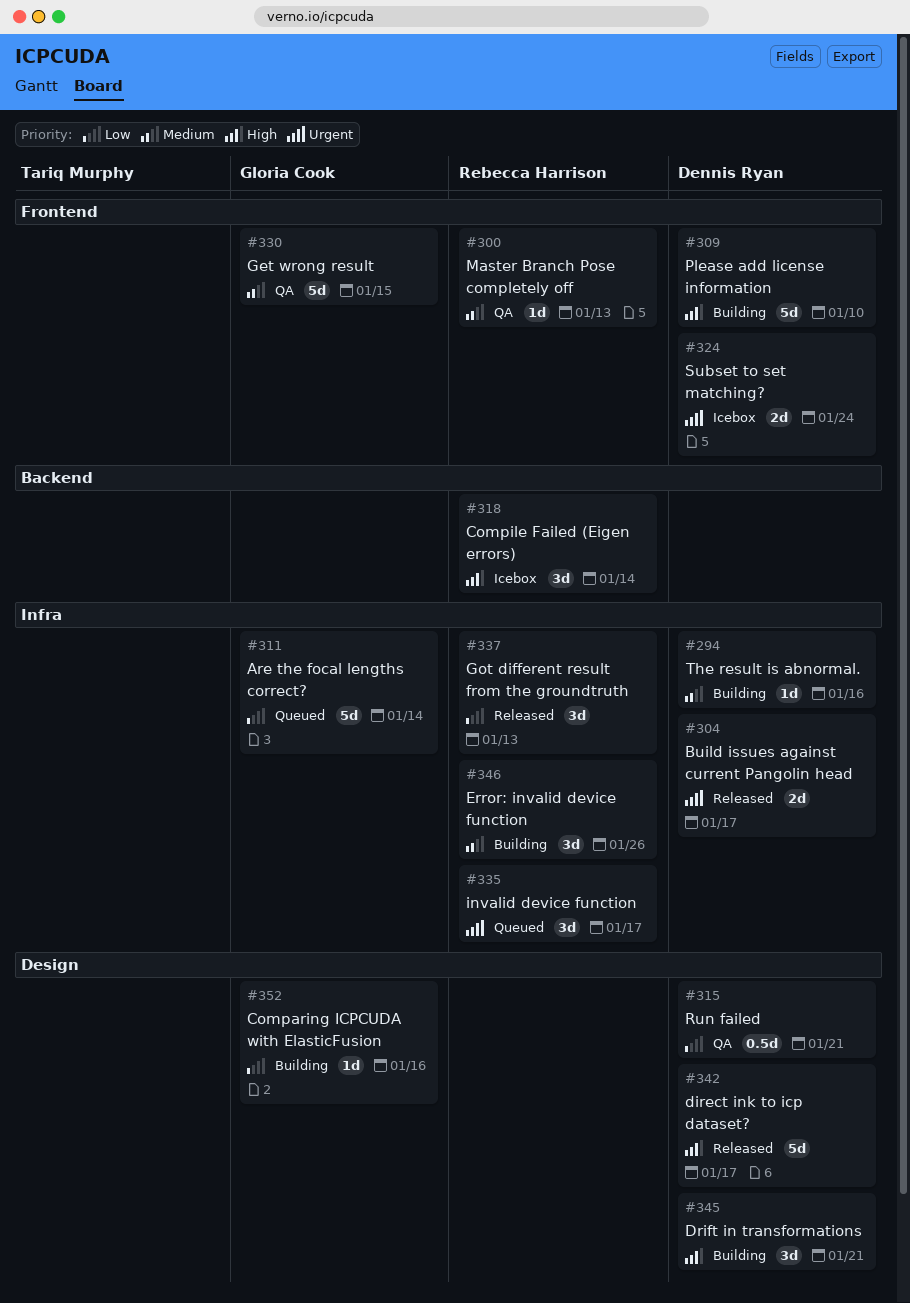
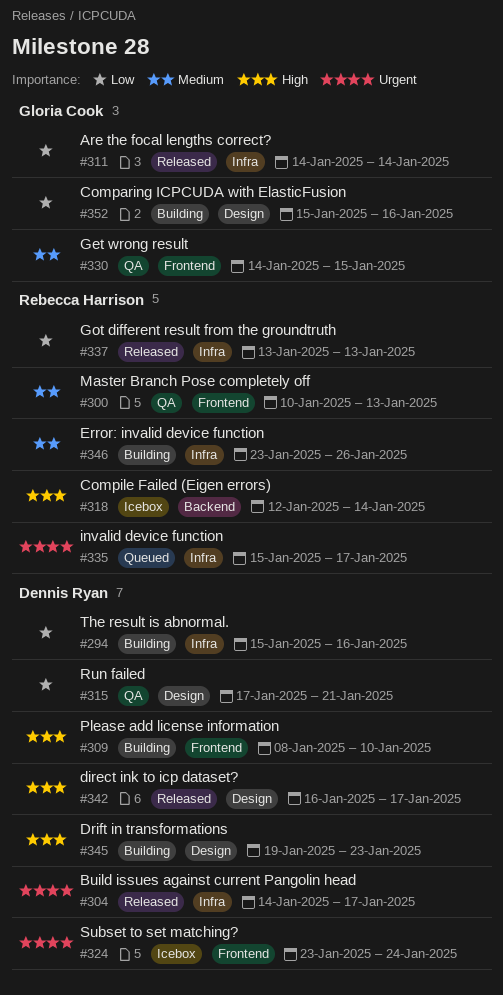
#294, priority: Medium -> Low
#311, status: Queued -> Released
#345, due: Jan 21 -> Jan 23

